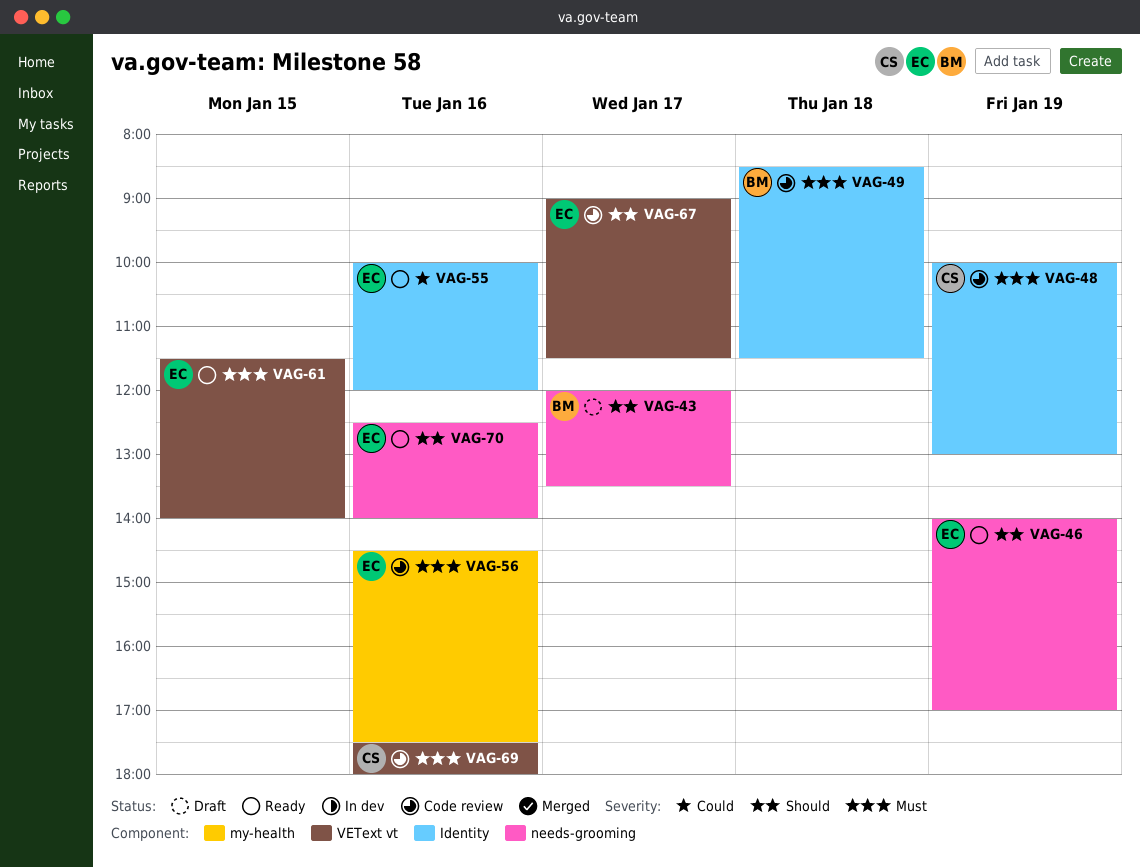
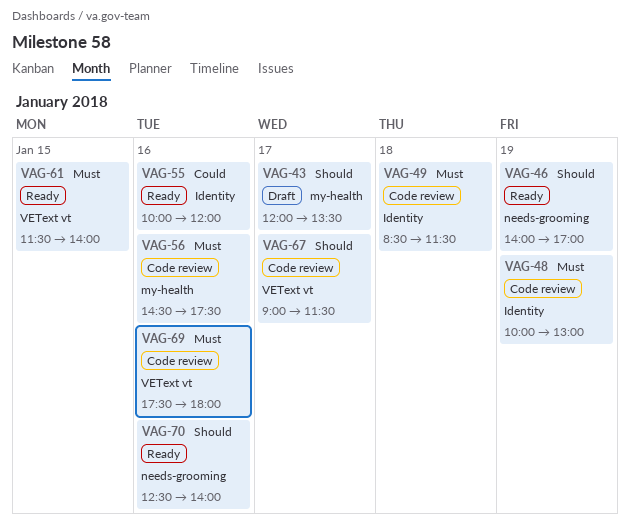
VAG-43, label: needs-grooming -> my-health

